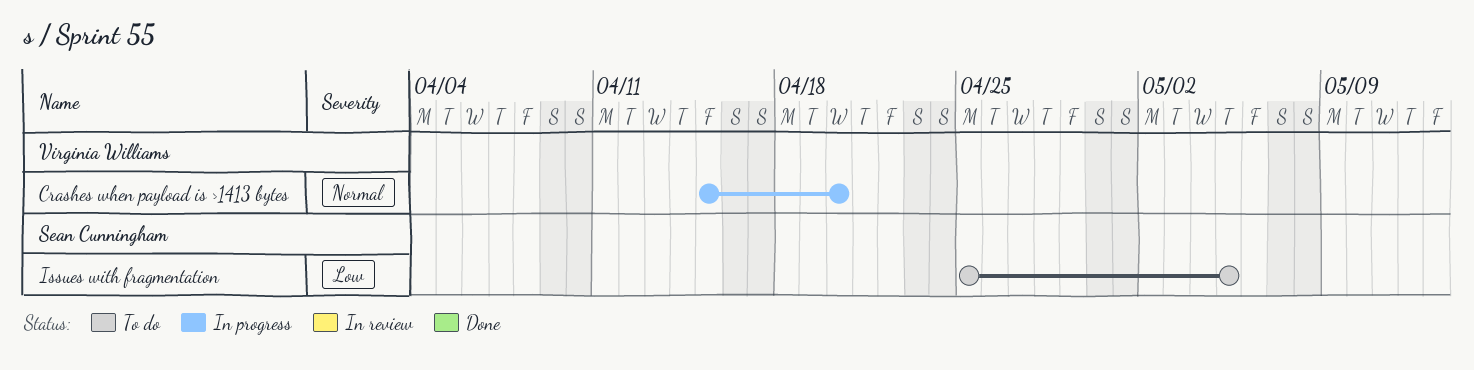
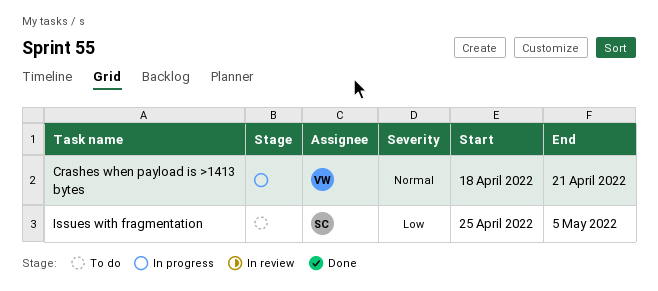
Crashes when payload is >1413 bytes, start: Apr 15 -> Apr 18
Crashes when payload is >1413 bytes, due: Apr 20 -> Apr 21

